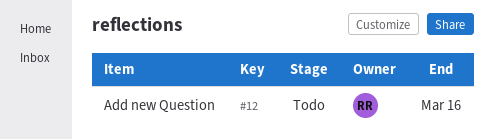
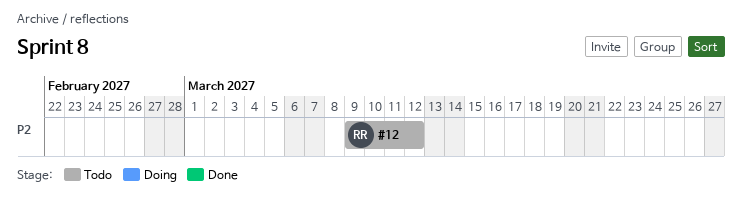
#12, due: Mar 16 -> Mar 12

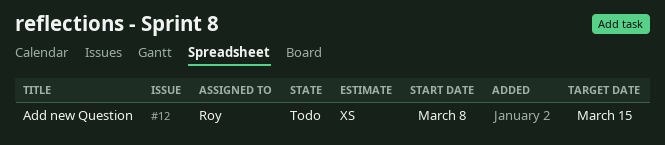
#12, start: Mar 9 -> Mar 8
#12, due: Mar 12 -> Mar 15

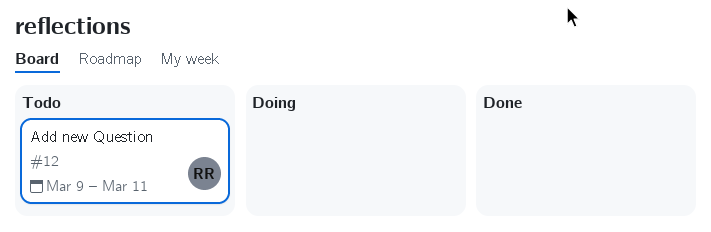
#12, start: Mar 8 -> Mar 9
#12, due: Mar 15 -> Mar 11

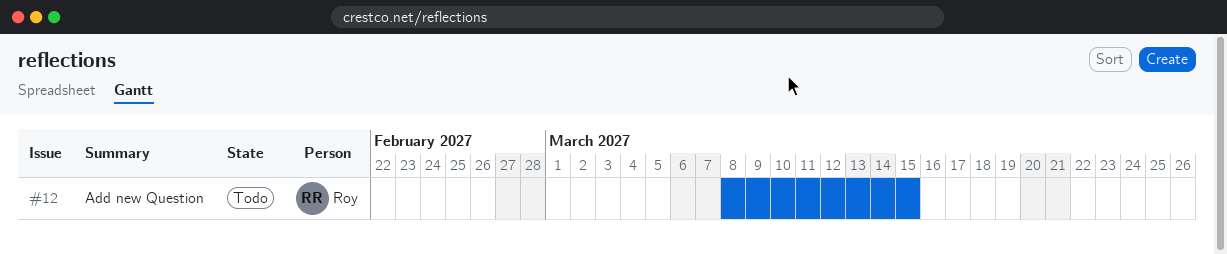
#12, start: Mar 9 -> Mar 8
#12, due: Mar 11 -> Mar 15

